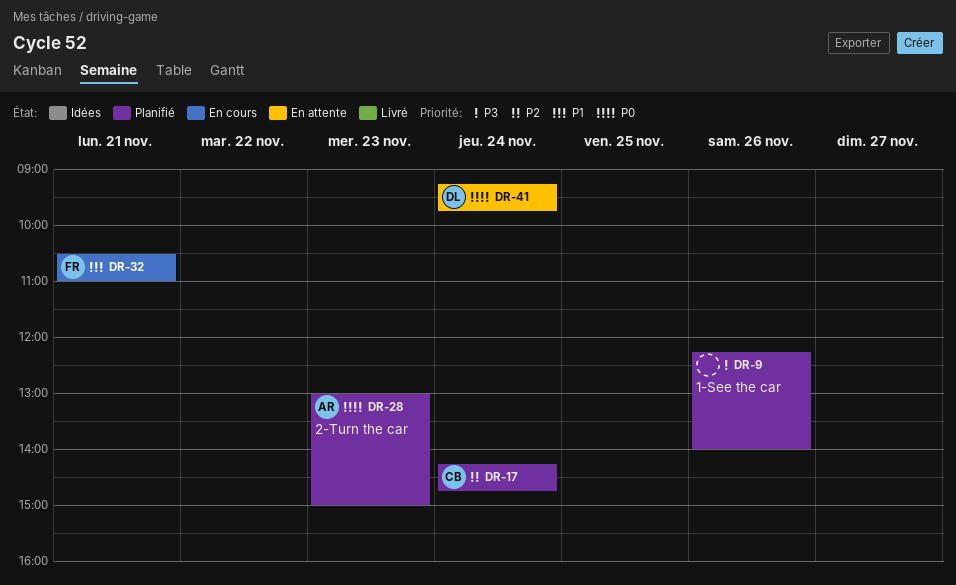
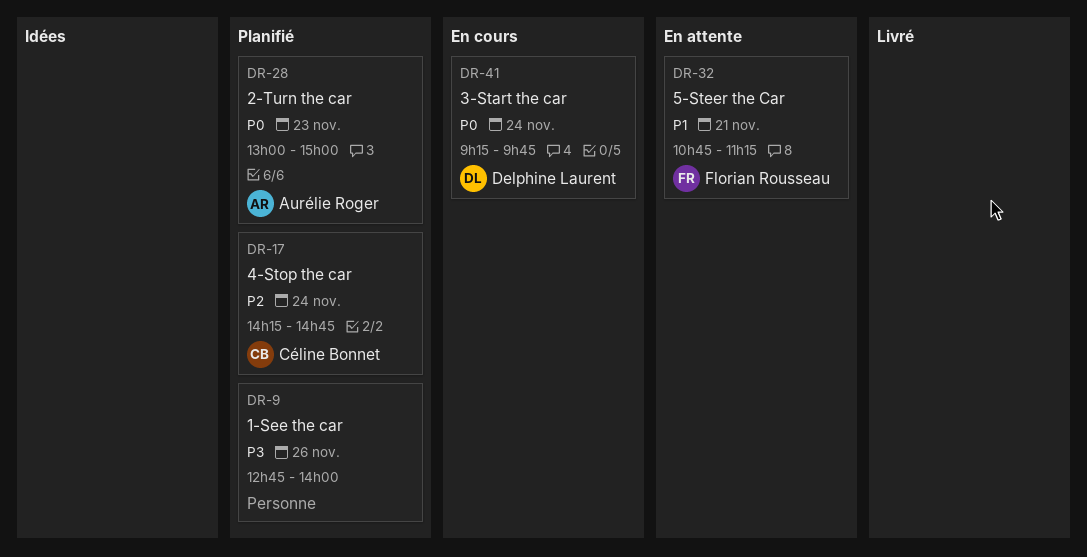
DR-9, begins: 12:15 -> 12:45
DR-32, status: En cours -> En attente
DR-32, begins: 10:30 -> 10:45
DR-32, ends: 11:00 -> 11:15
DR-41, status: En attente -> En cours

